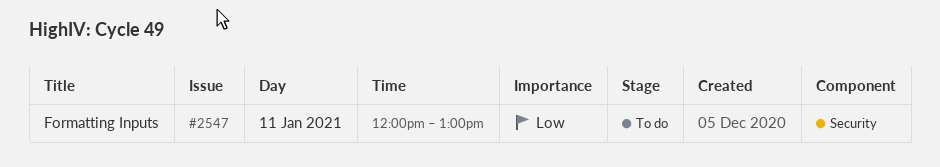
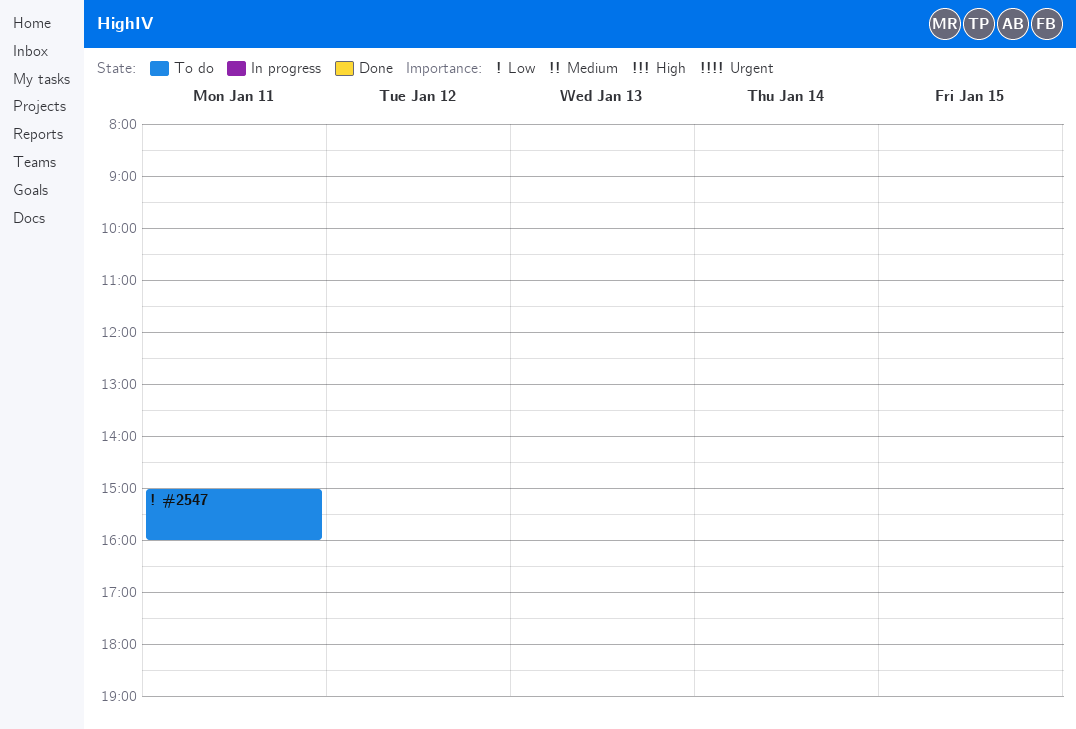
#2547, begins: 12:00 -> 15:00
#2547, ends: 13:00 -> 16:00

